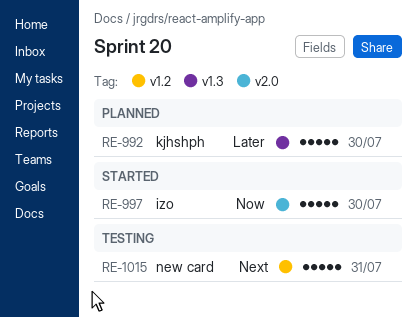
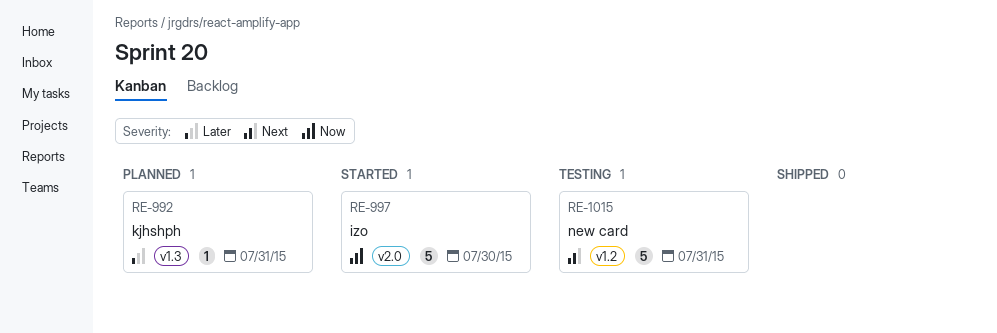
RE-992, estimate: 5 -> 1
RE-992, due: Jul 30 -> Jul 31

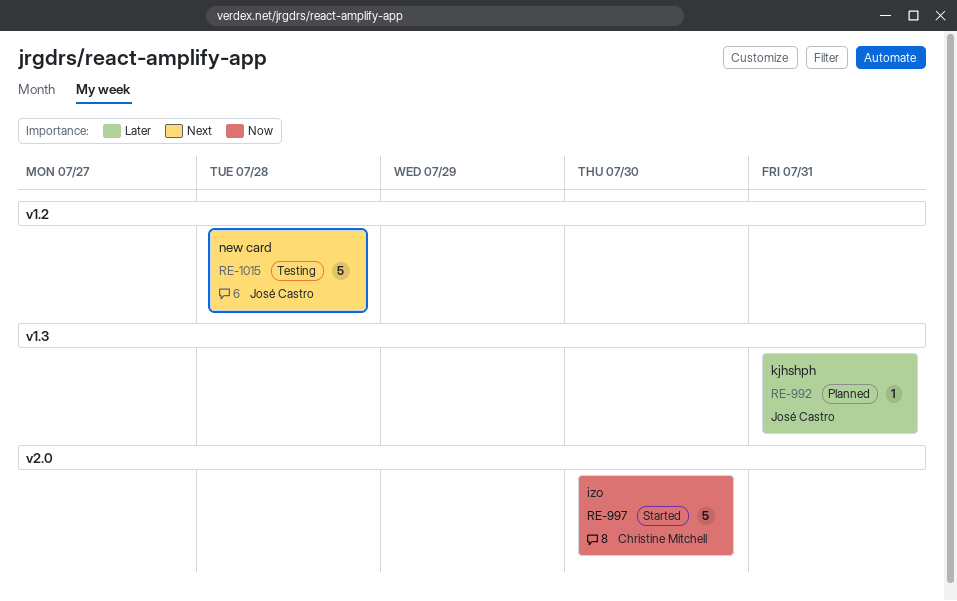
RE-1015, due: Jul 31 -> Jul 28

